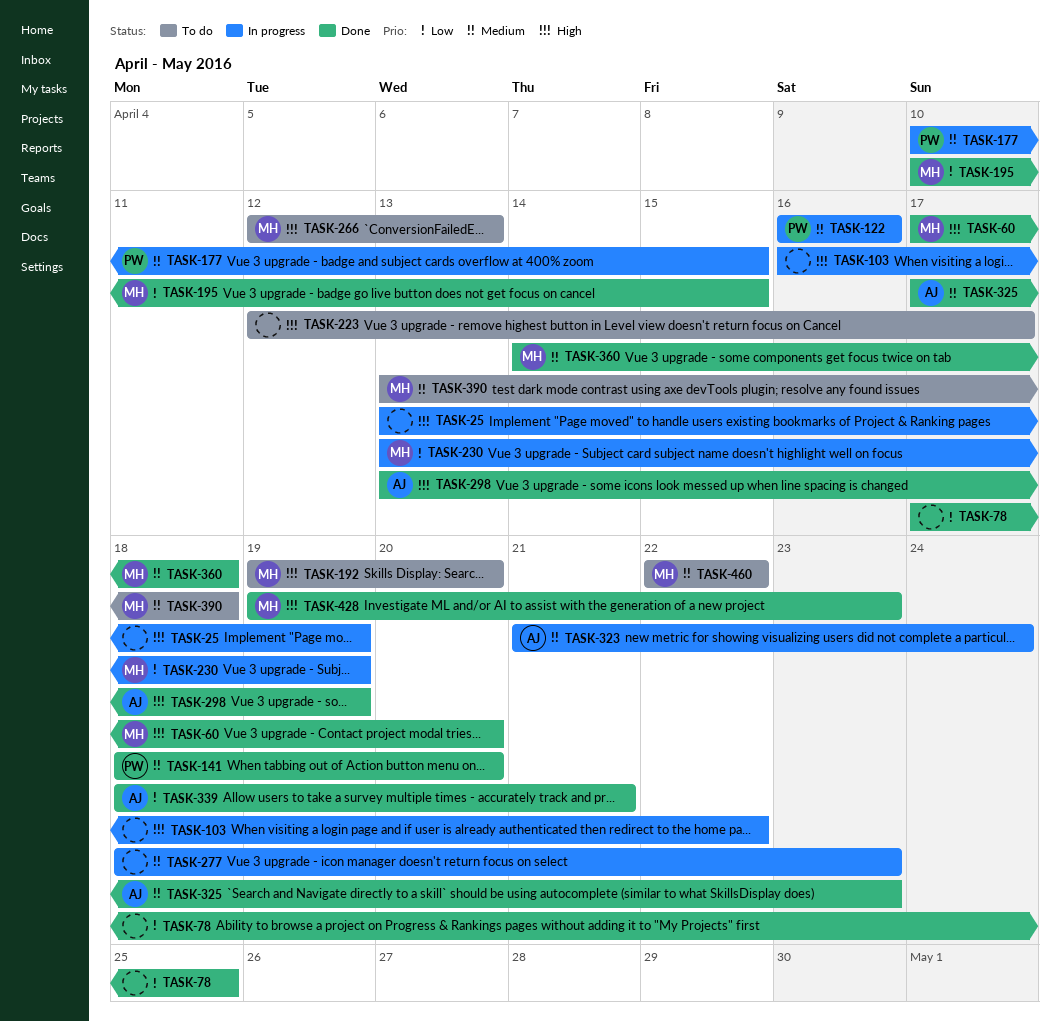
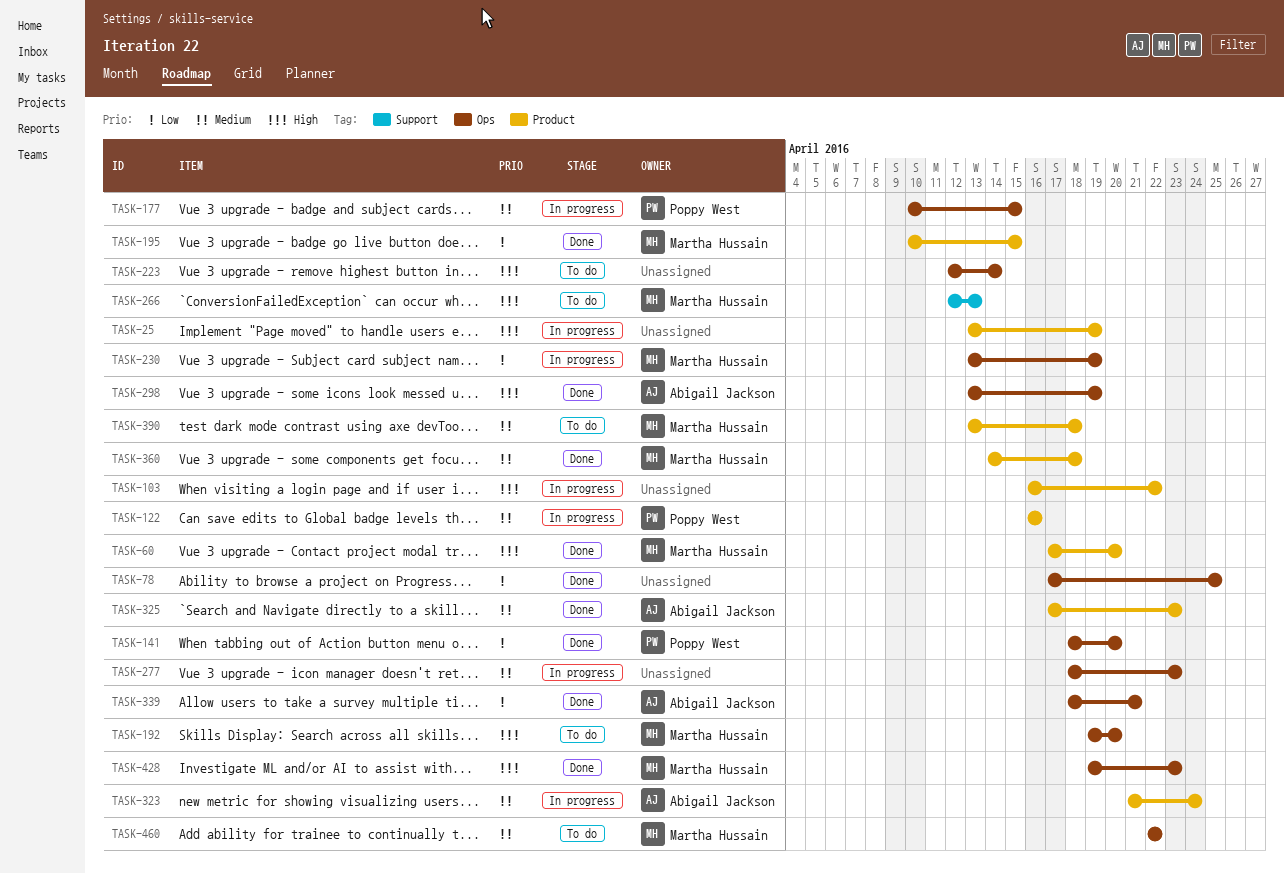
TASK-141, priority: Medium -> Low
TASK-223, due: Apr 17 -> Apr 14

